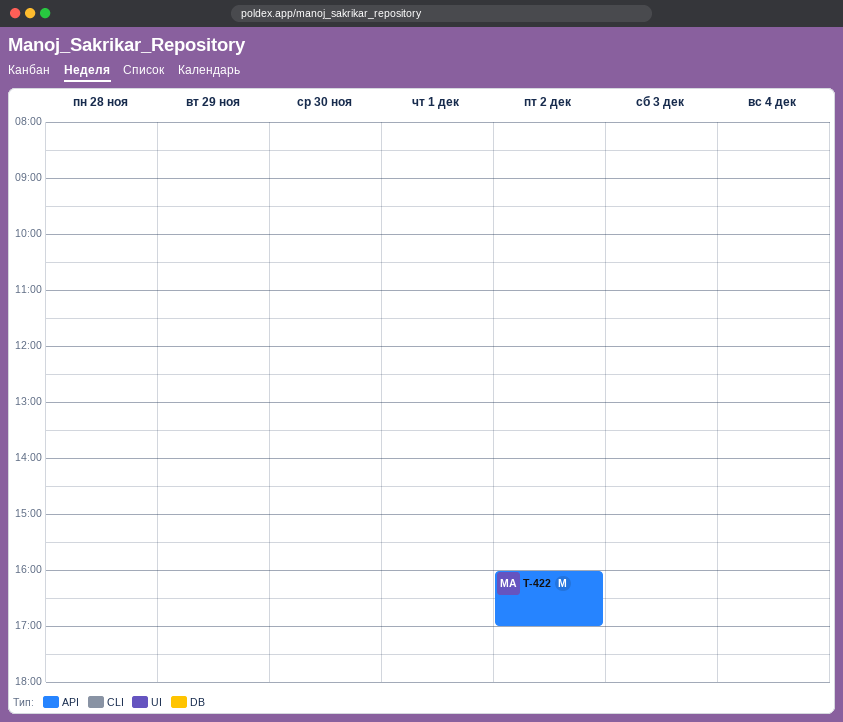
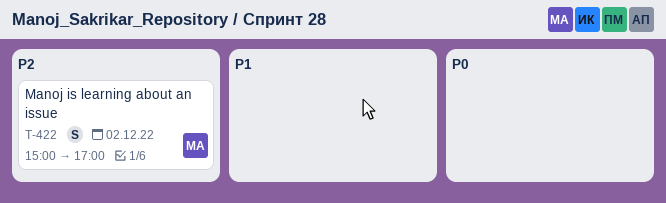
T-422, estimate: M -> S
T-422, begins: 16:00 -> 15:00

